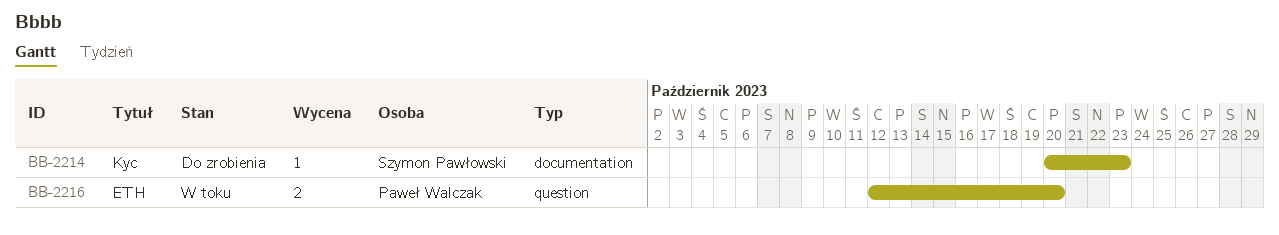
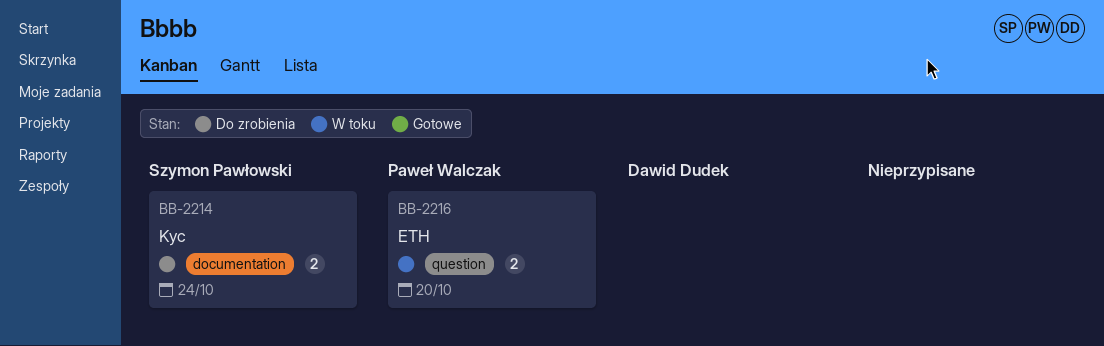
BB-2214, estimate: 1 -> 2
BB-2214, due: Oct 23 -> Oct 24

